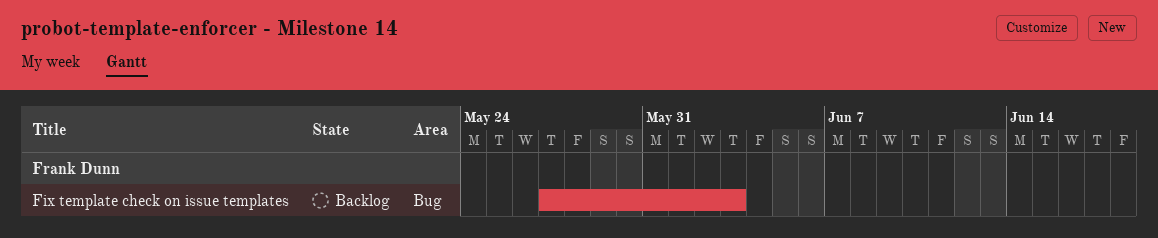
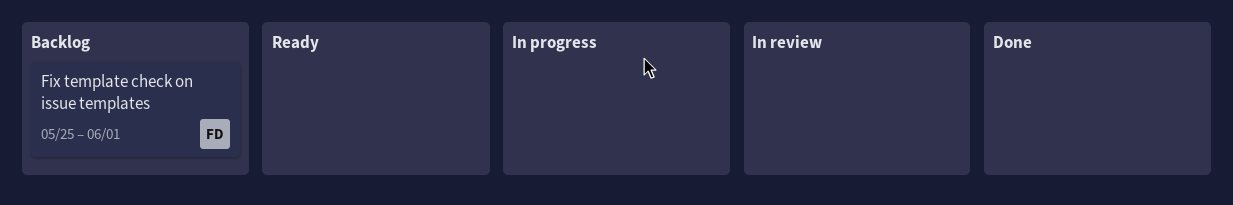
Fix template check on issue templates, start: May 27 -> May 25
Fix template check on issue templates, due: Jun 3 -> Jun 1

